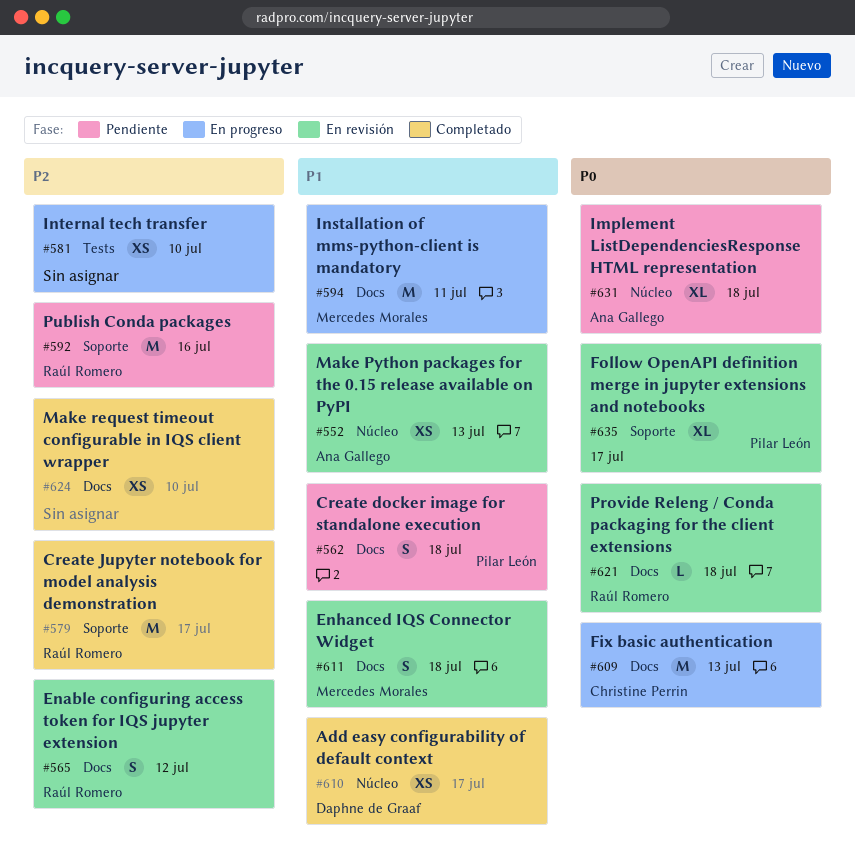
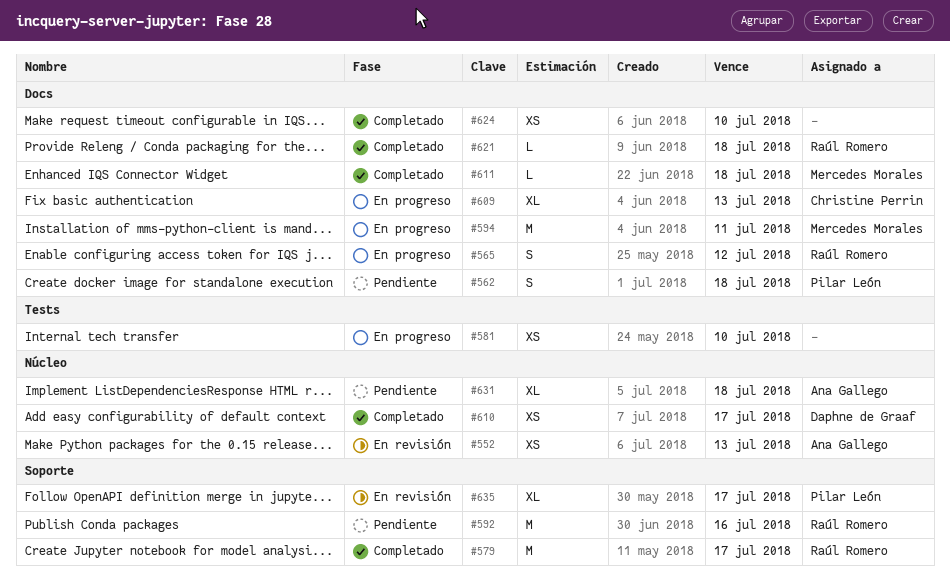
#565, status: En revisión -> En progreso
#609, estimate: M -> XL
#611, status: En revisión -> Completado
#611, estimate: S -> L
#621, status: En revisión -> Completado

